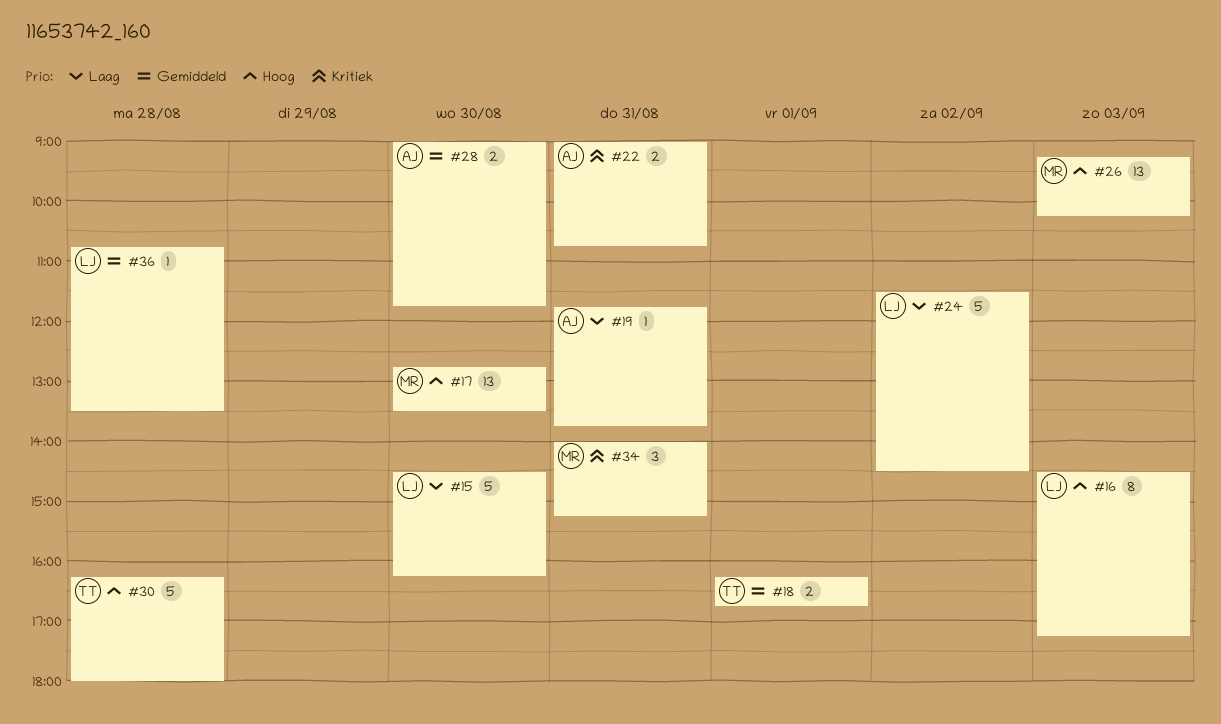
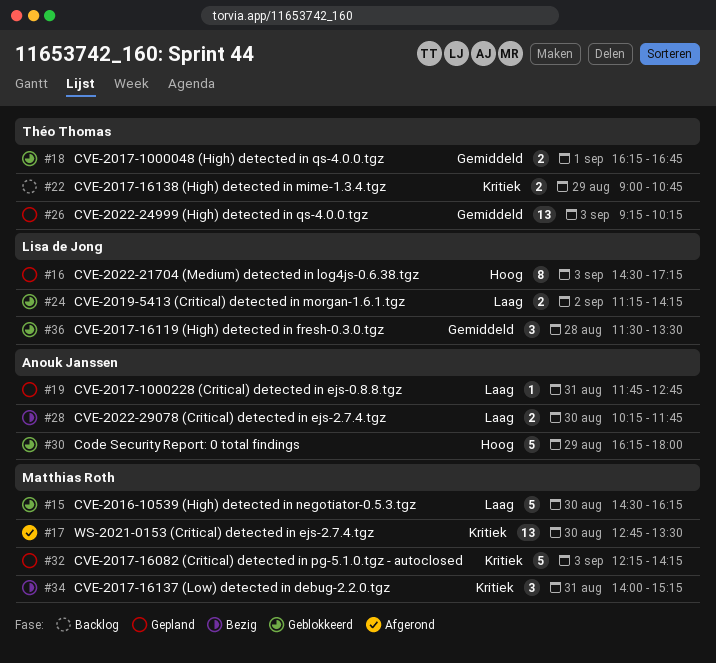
#15, owner: Lisa de Jong -> Matthias Roth
#17, priority: Hoog -> Kritiek
#19, ends: 13:45 -> 12:45
#22, owner: Anouk Janssen -> Théo Thomas
#22, day: Aug 31 -> Aug 29
#24, estimate: 5 -> 2
#24, begins: 11:30 -> 11:15
#24, ends: 14:30 -> 14:15
#26, owner: Matthias Roth -> Théo Thomas
#26, priority: Hoog -> Gemiddeld
#28, priority: Gemiddeld -> Laag
#28, begins: 09:00 -> 10:15
#30, owner: Théo Thomas -> Anouk Janssen
#30, day: Aug 28 -> Aug 29
#32: none -> present
#36, estimate: 1 -> 3
#36, begins: 10:45 -> 11:30

